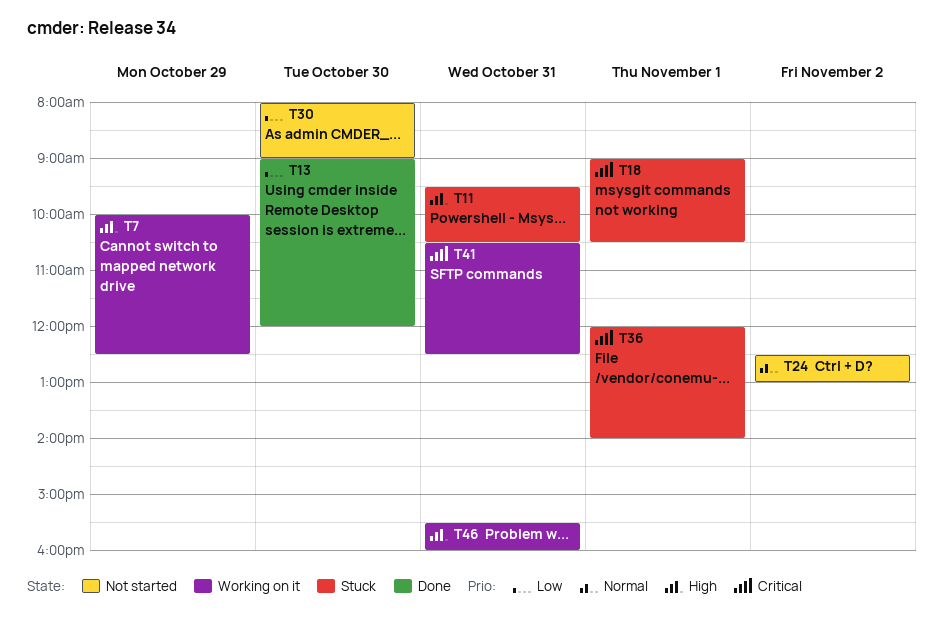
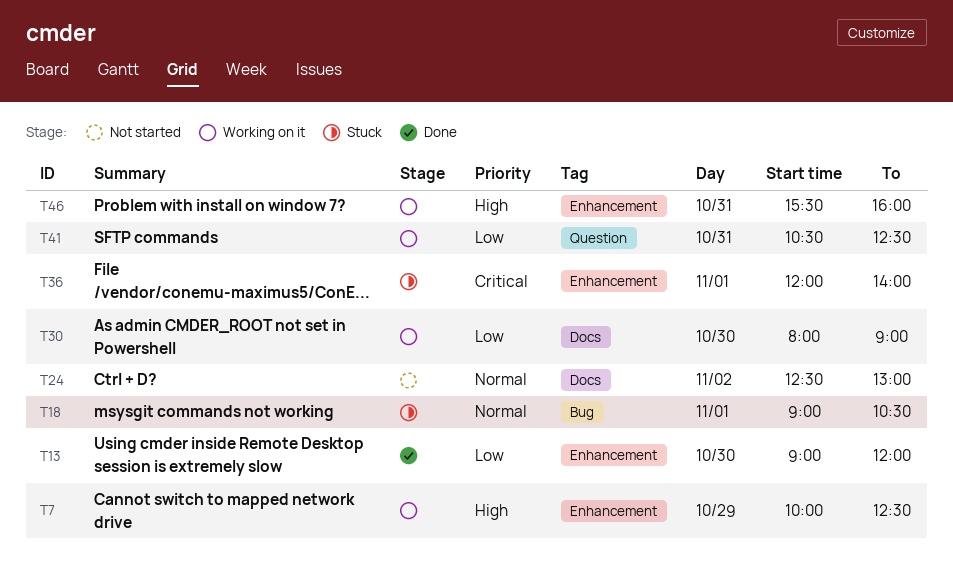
T11: present -> none
T18, priority: Critical -> Normal
T30, status: Not started -> Working on it
T41, priority: Critical -> Low

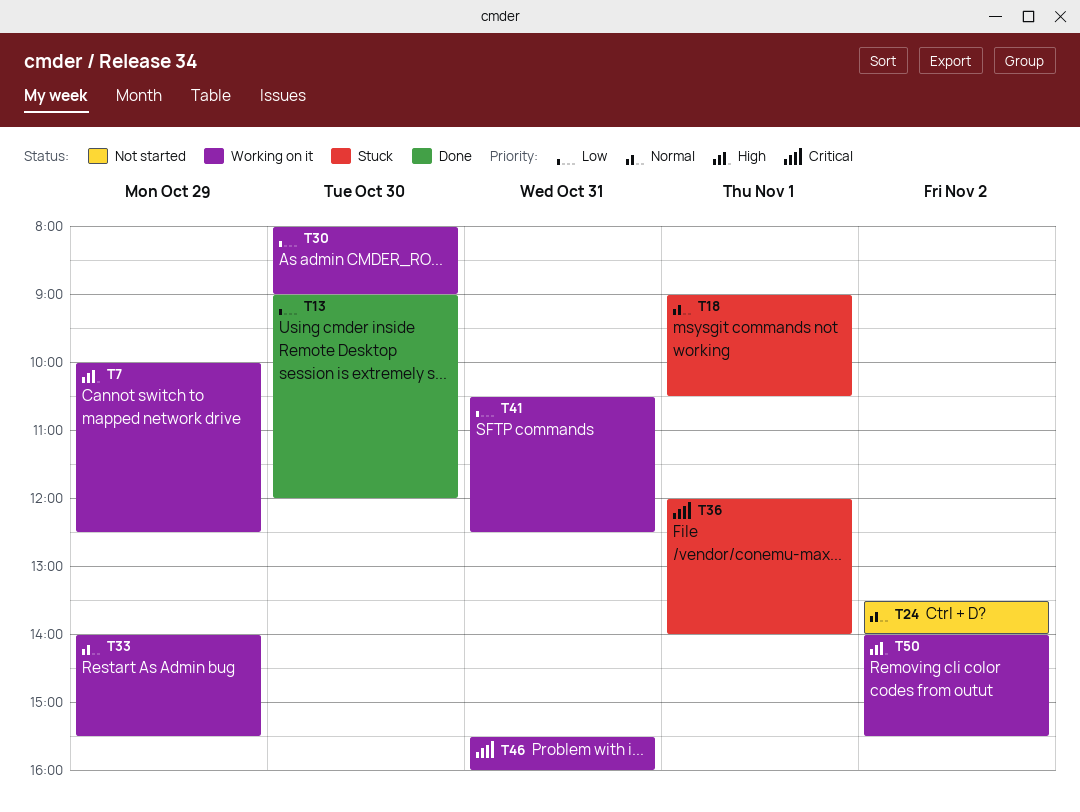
T24, begins: 12:30 -> 13:30
T24, ends: 13:00 -> 14:00
T33: none -> present
T46, priority: High -> Critical
T50: none -> present

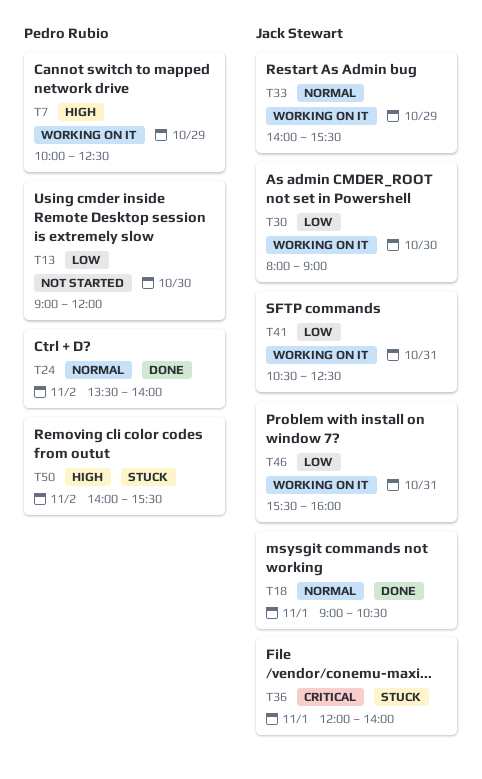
T13, status: Done -> Not started
T18, status: Stuck -> Done
T24, status: Not started -> Done
T46, priority: Critical -> Low
T50, status: Working on it -> Stuck

